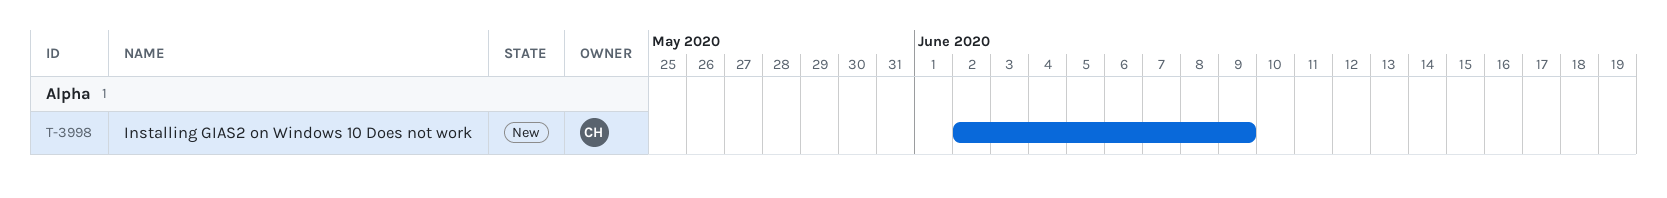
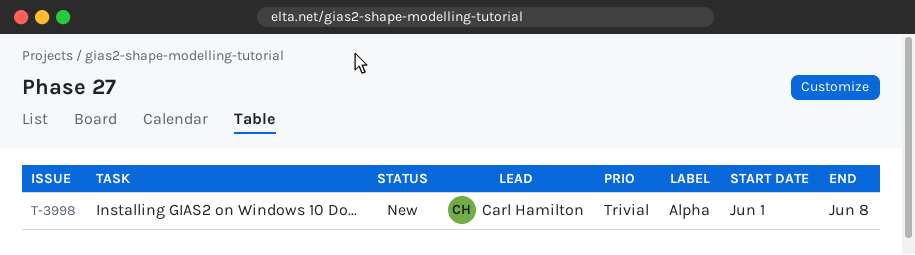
T-3998, start: Jun 2 -> Jun 1
T-3998, due: Jun 9 -> Jun 8

